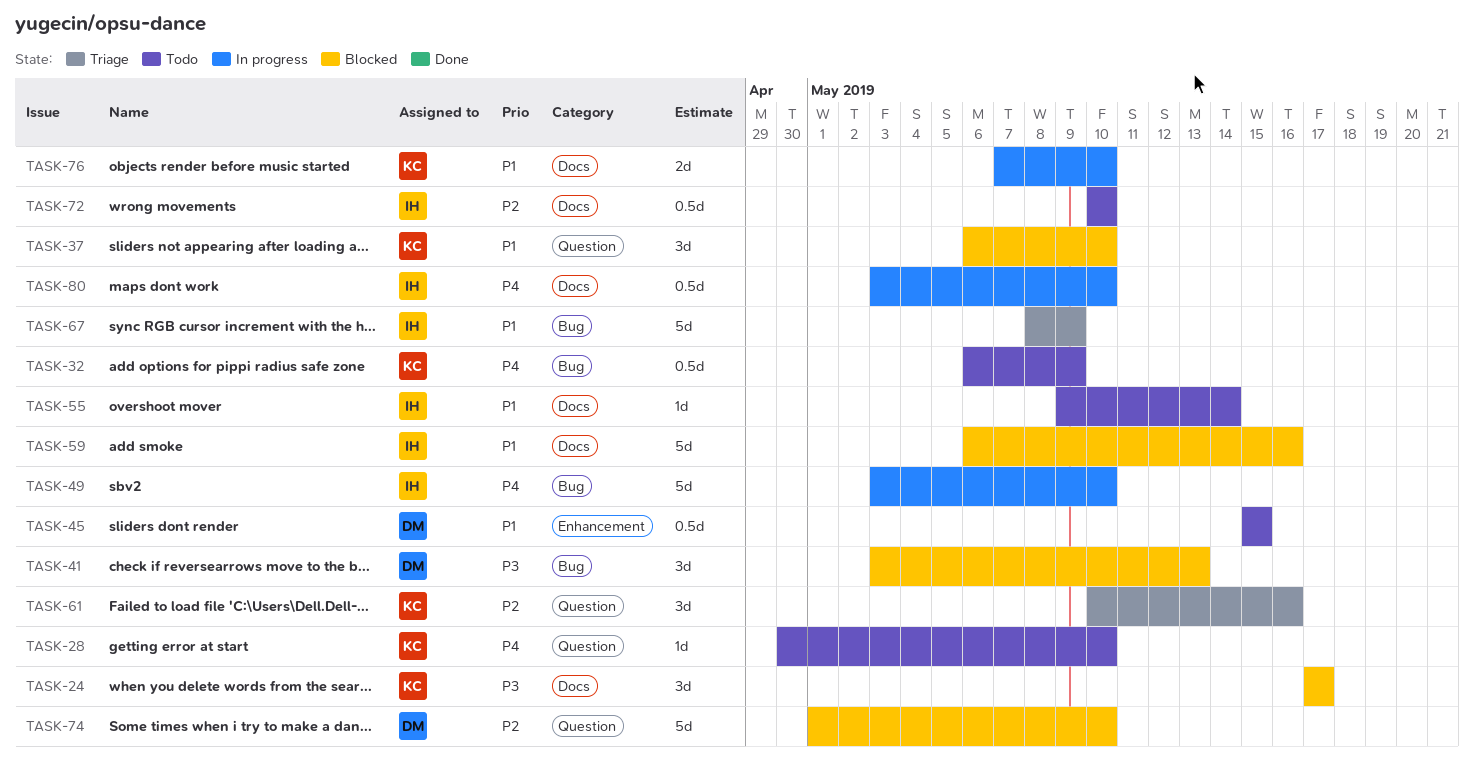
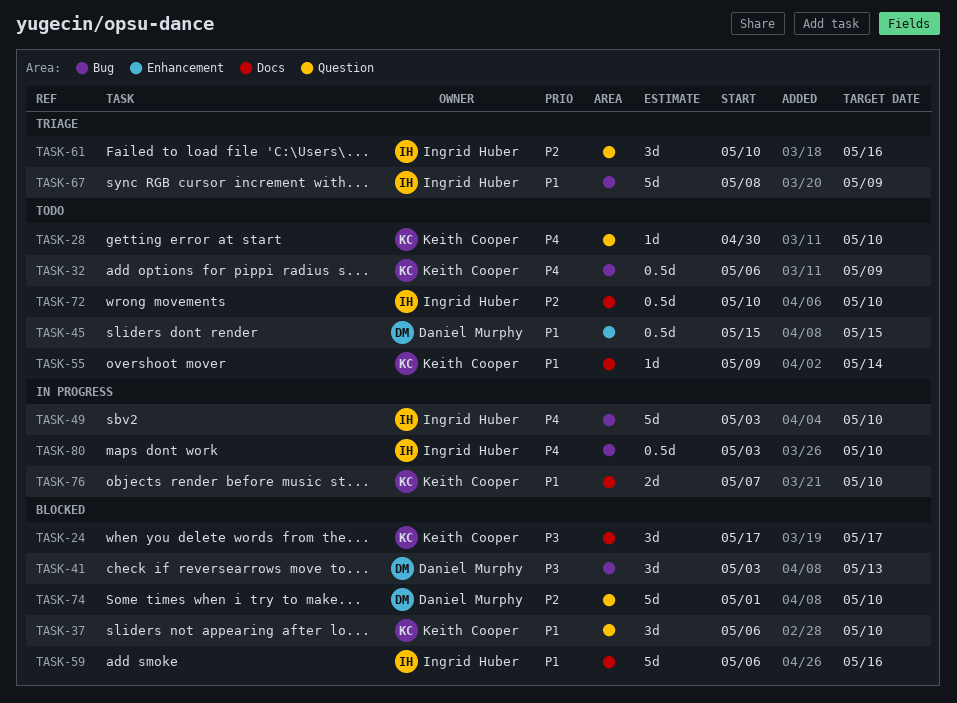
TASK-55, owner: Ingrid Huber -> Keith Cooper
TASK-61, owner: Keith Cooper -> Ingrid Huber
TASK-80, label: Docs -> Bug

